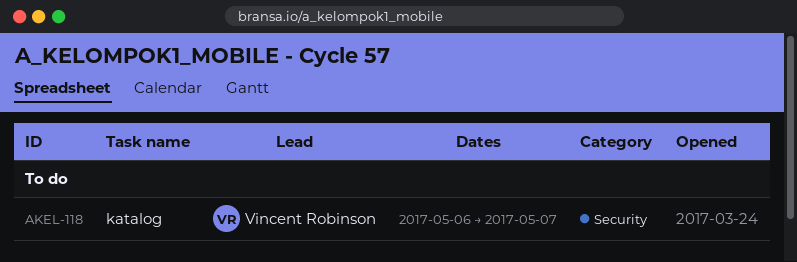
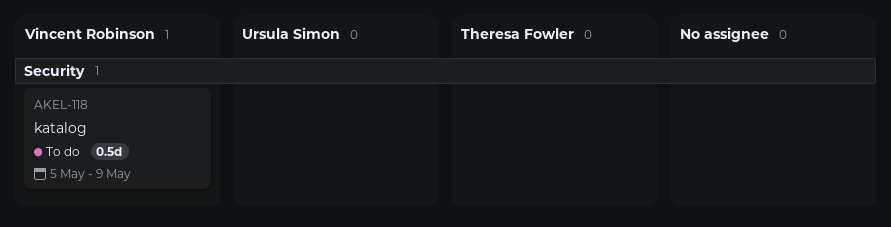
AKEL-118, start: May 6 -> May 5
AKEL-118, due: May 7 -> May 9

